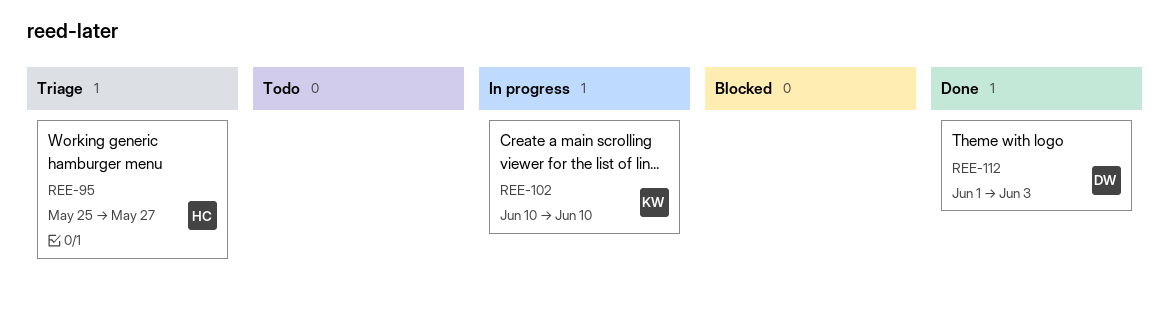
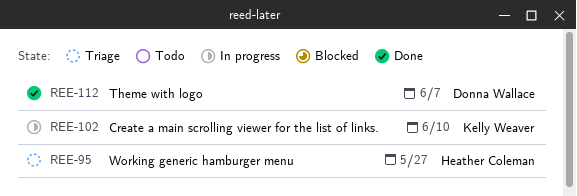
REE-112, due: Jun 3 -> Jun 7

